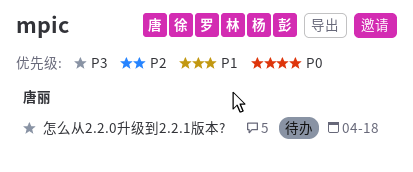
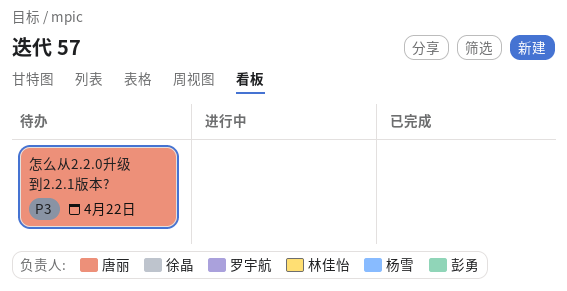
怎么从2.2.0升级到2.2.1版本?, due: Apr 18 -> Apr 22

